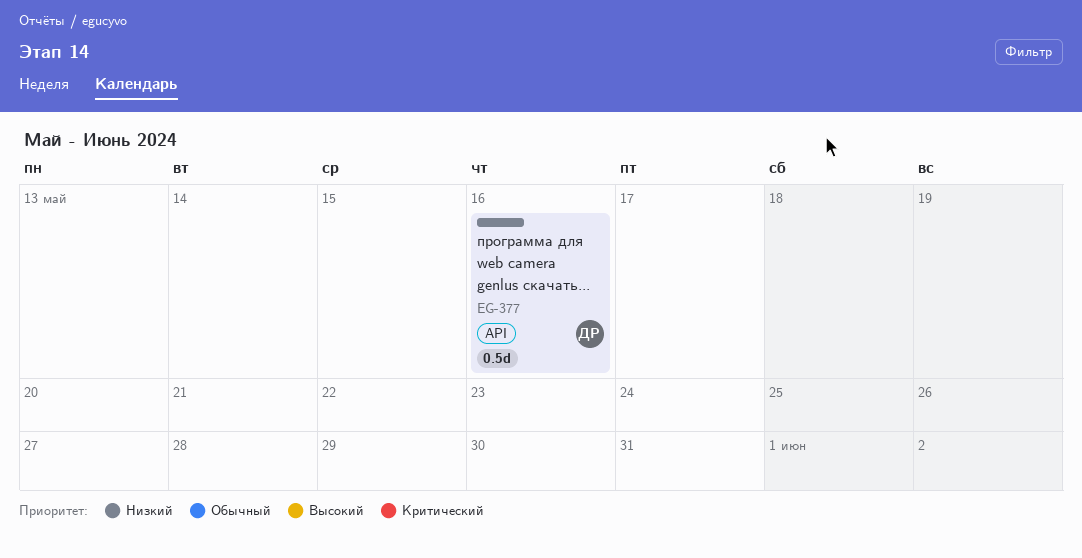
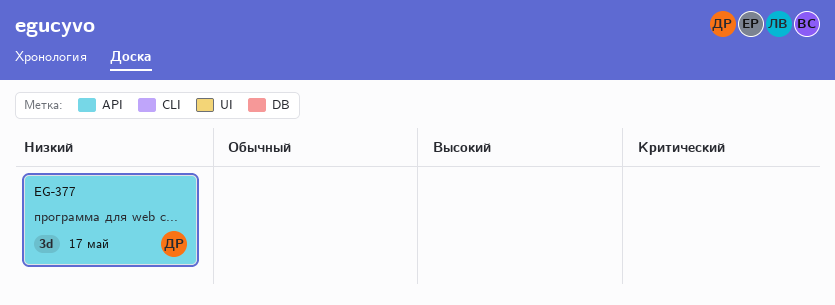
EG-377, estimate: 0.5d -> 3d
EG-377, due: May 16 -> May 17

